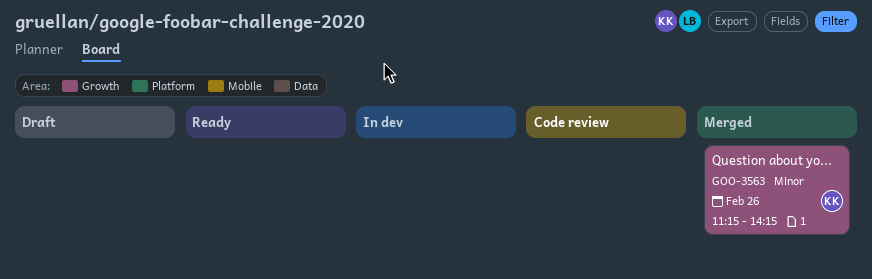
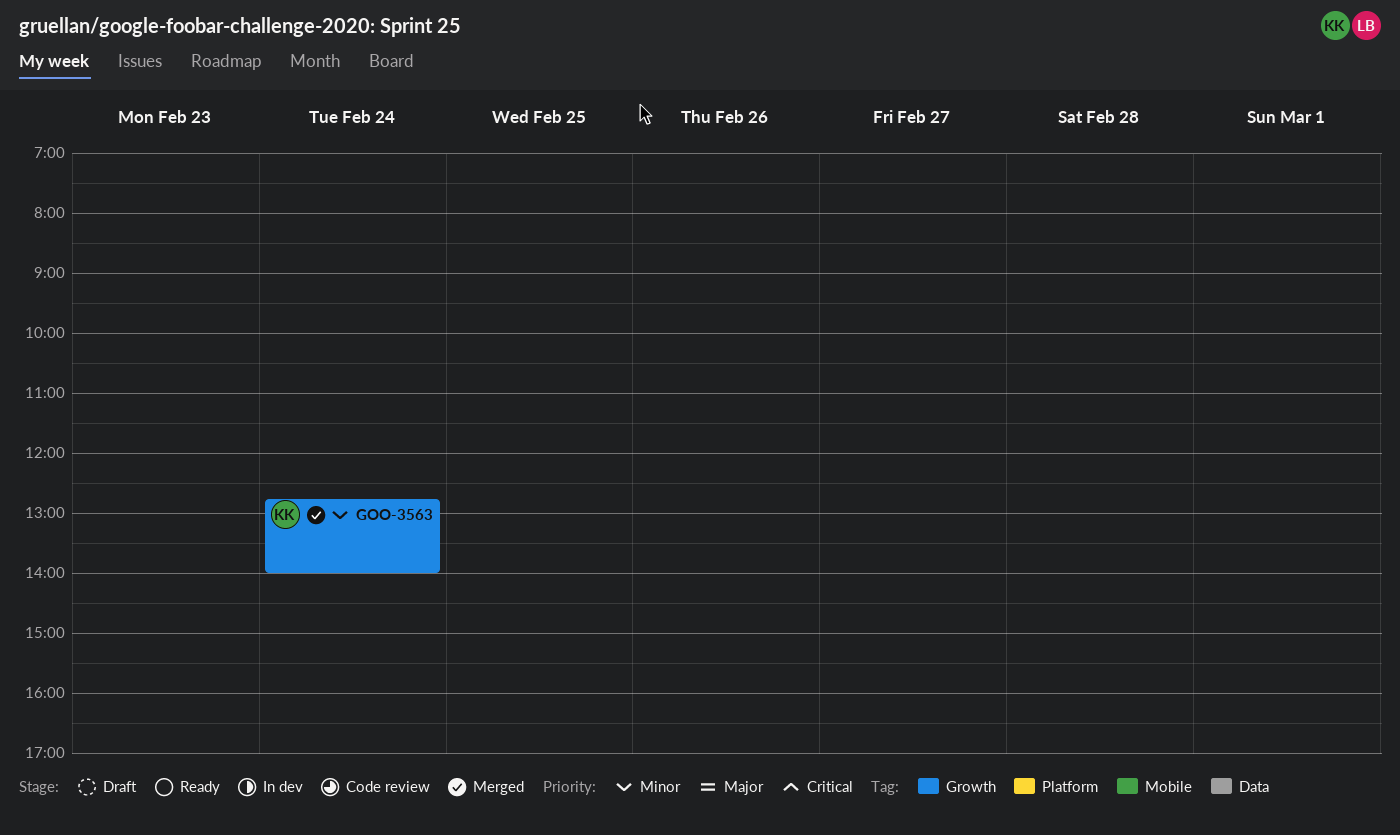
GOO-3563, day: Feb 26 -> Feb 24
GOO-3563, begins: 11:15 -> 12:45
GOO-3563, ends: 14:15 -> 14:00

